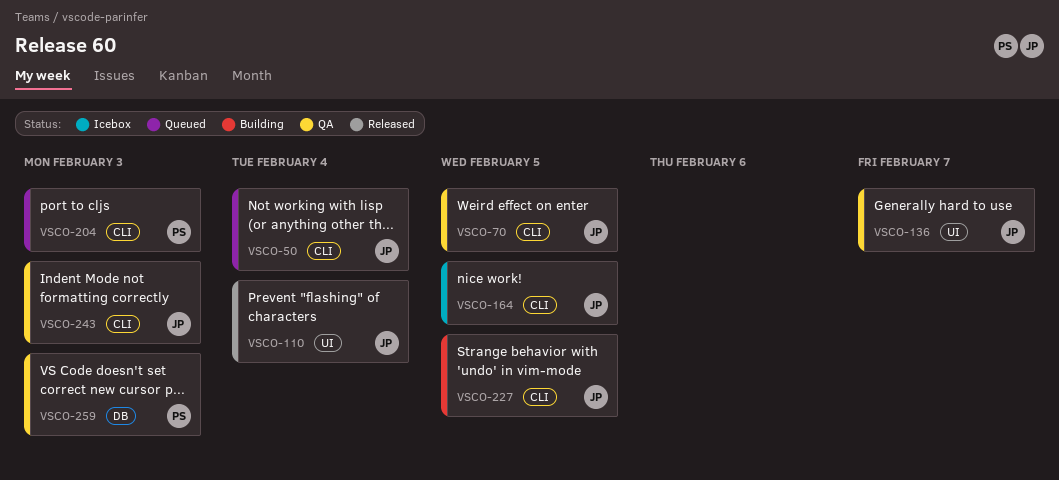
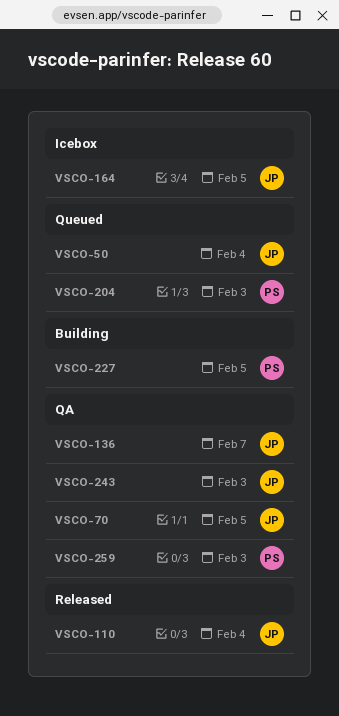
VSCO-227, owner: JP -> PS

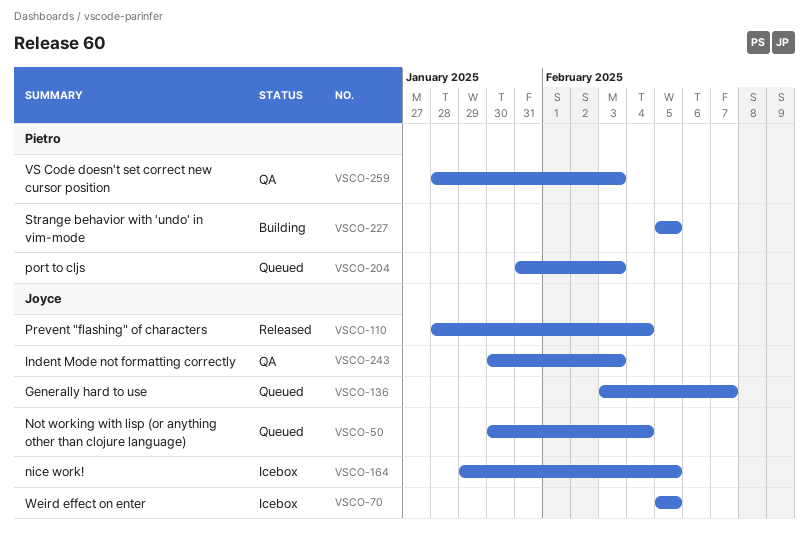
VSCO-70, status: QA -> Icebox
VSCO-136, status: QA -> Queued

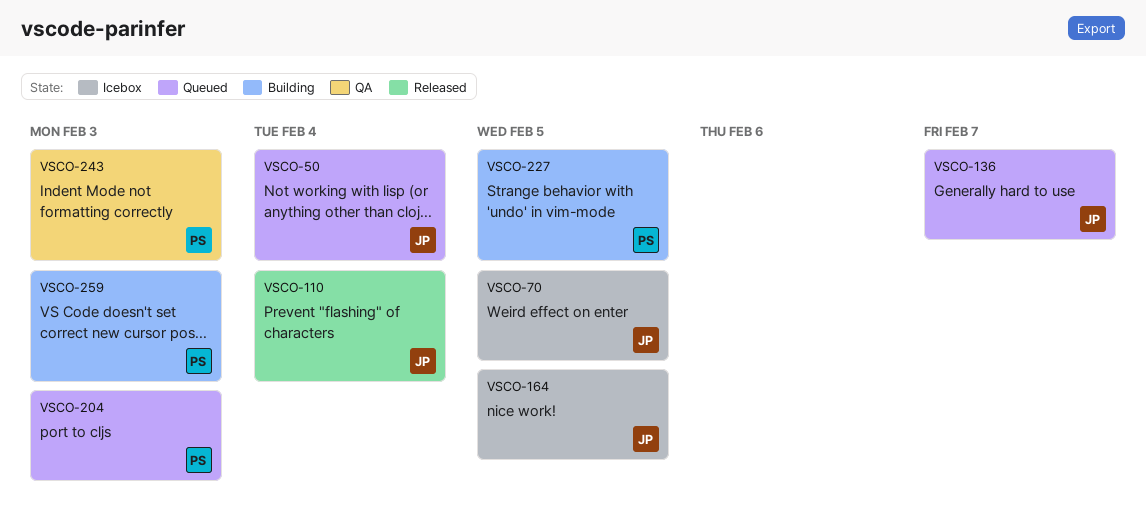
VSCO-243, owner: Joyce -> Pietro
VSCO-259, status: QA -> Building

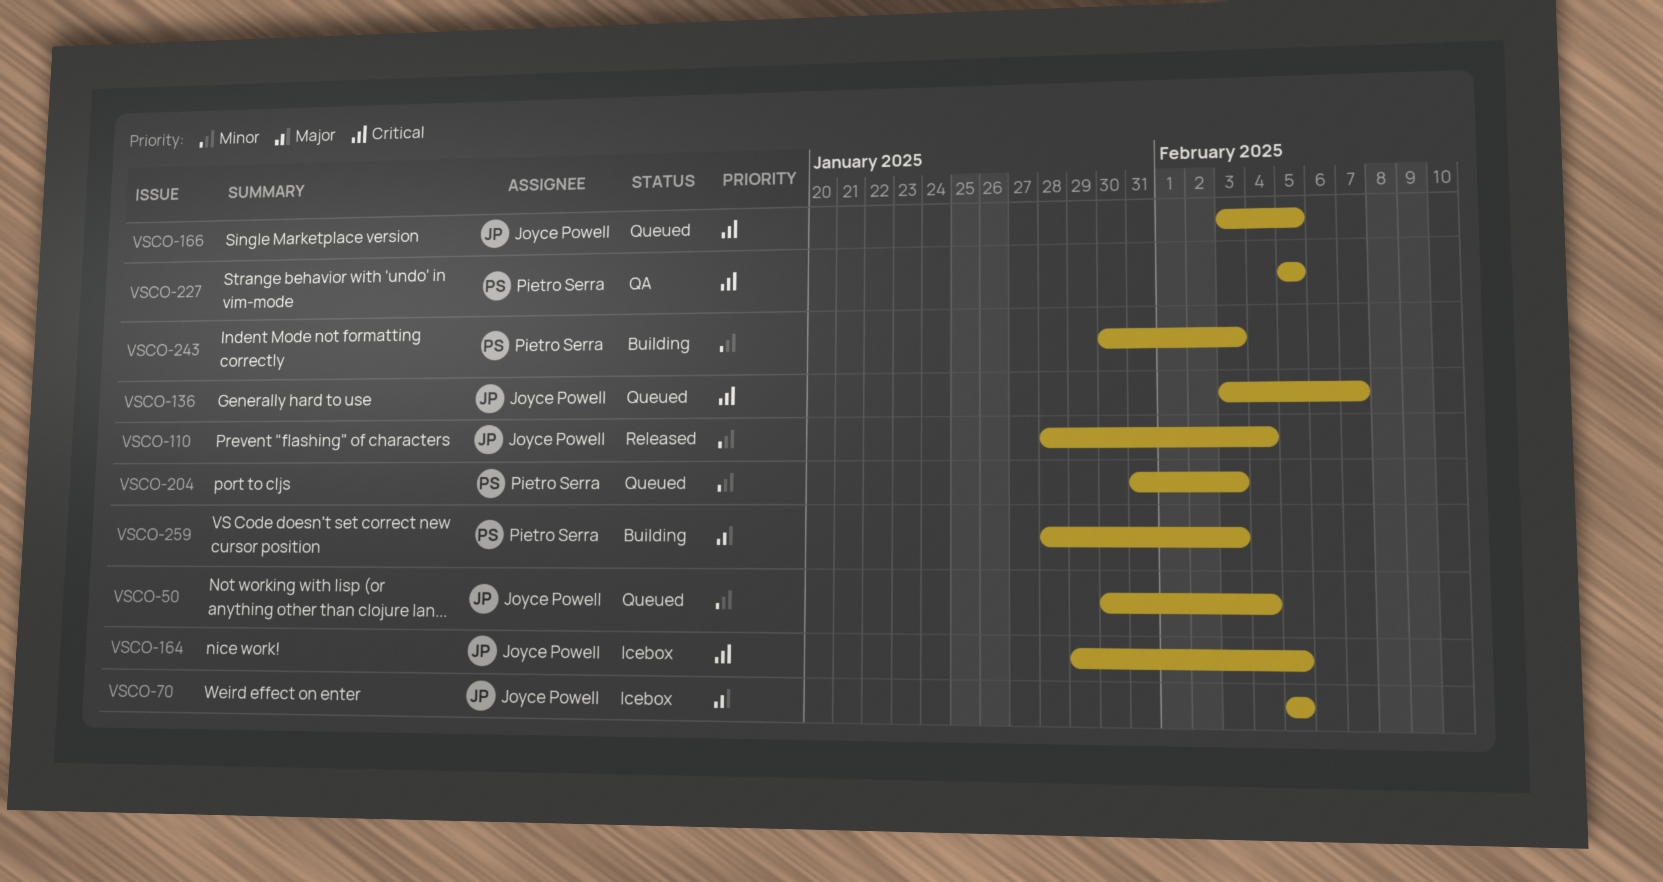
VSCO-166: none -> present
VSCO-227, status: Building -> QA
VSCO-243, status: QA -> Building

